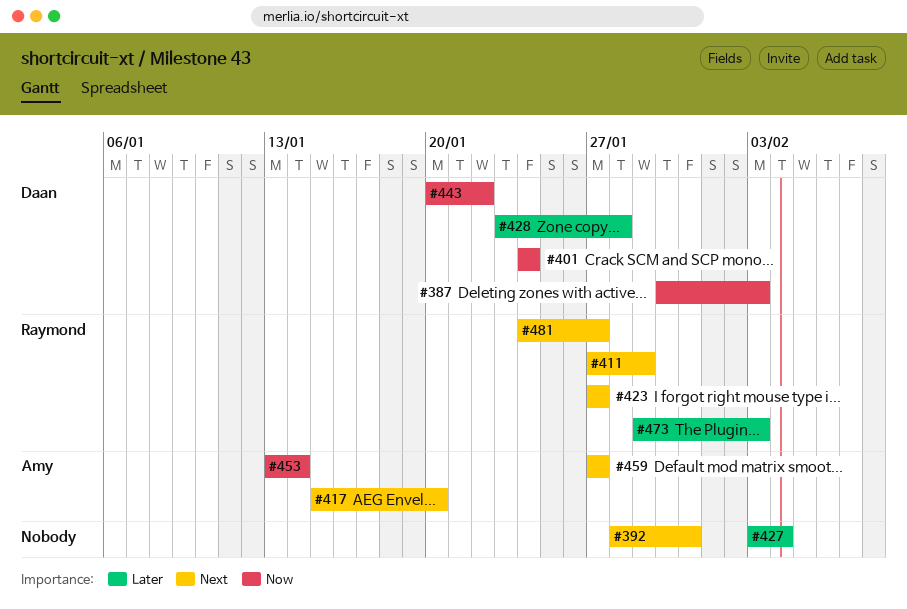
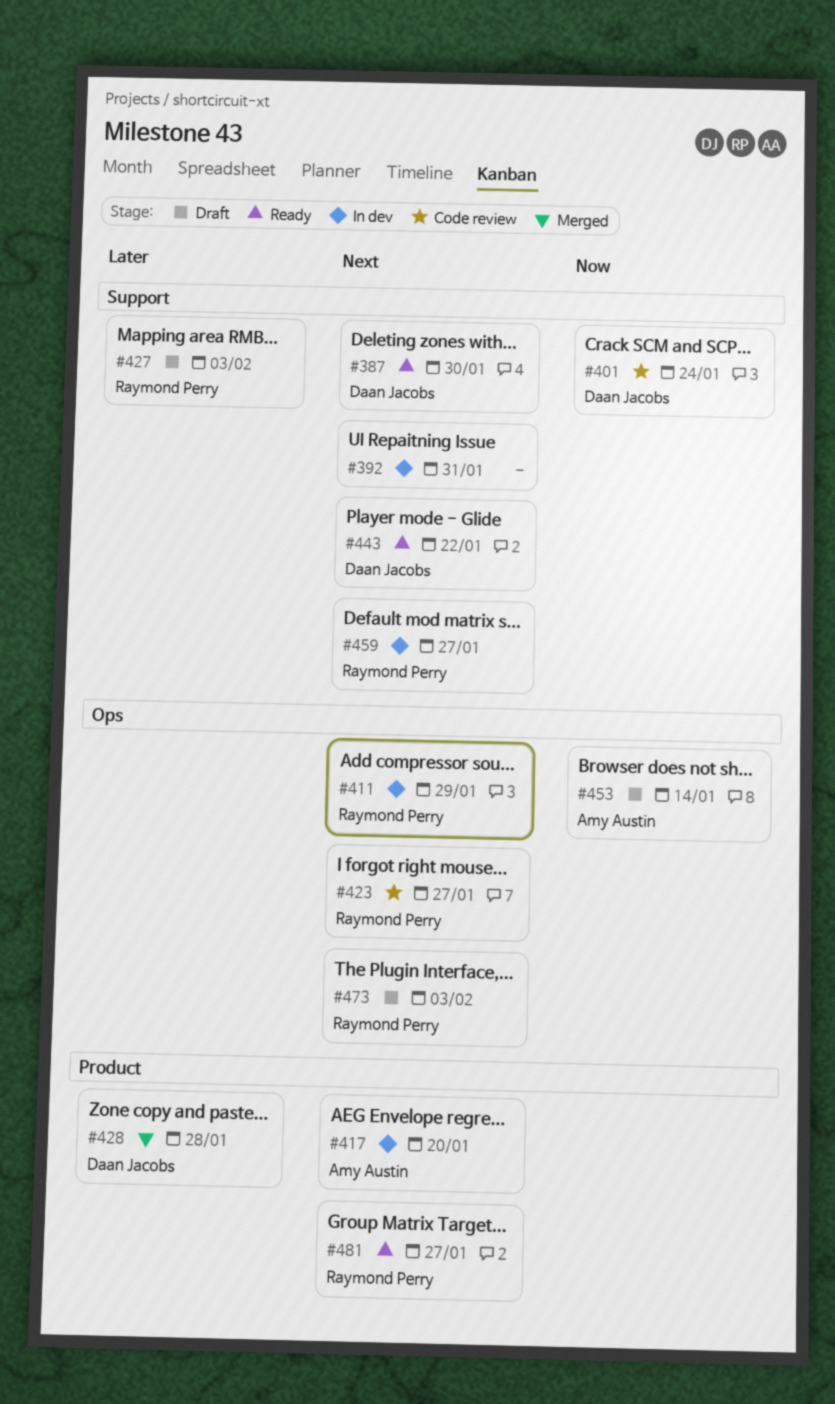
#387, priority: Now -> Next
#387, due: Feb 3 -> Jan 30
#427, owner: none -> Raymond Perry
#427, due: Feb 4 -> Feb 3
#443, priority: Now -> Next
#459, owner: Amy Austin -> Raymond Perry
#473, priority: Later -> Next

